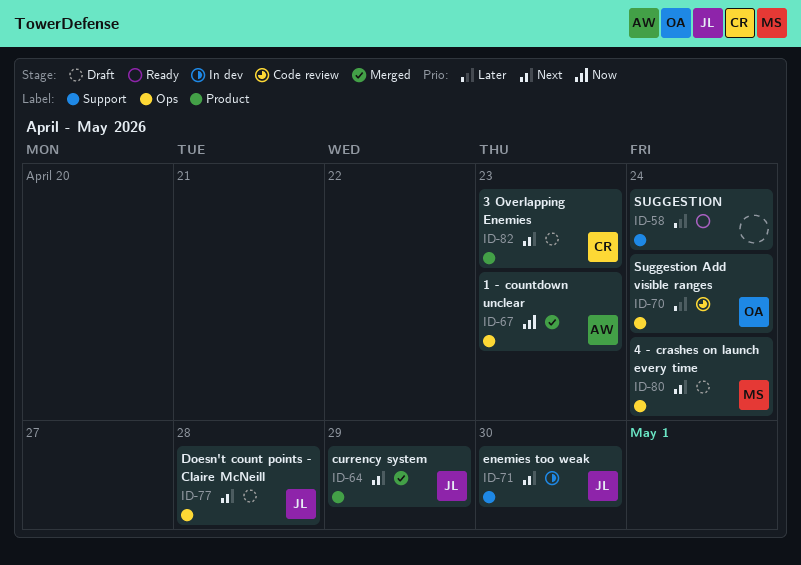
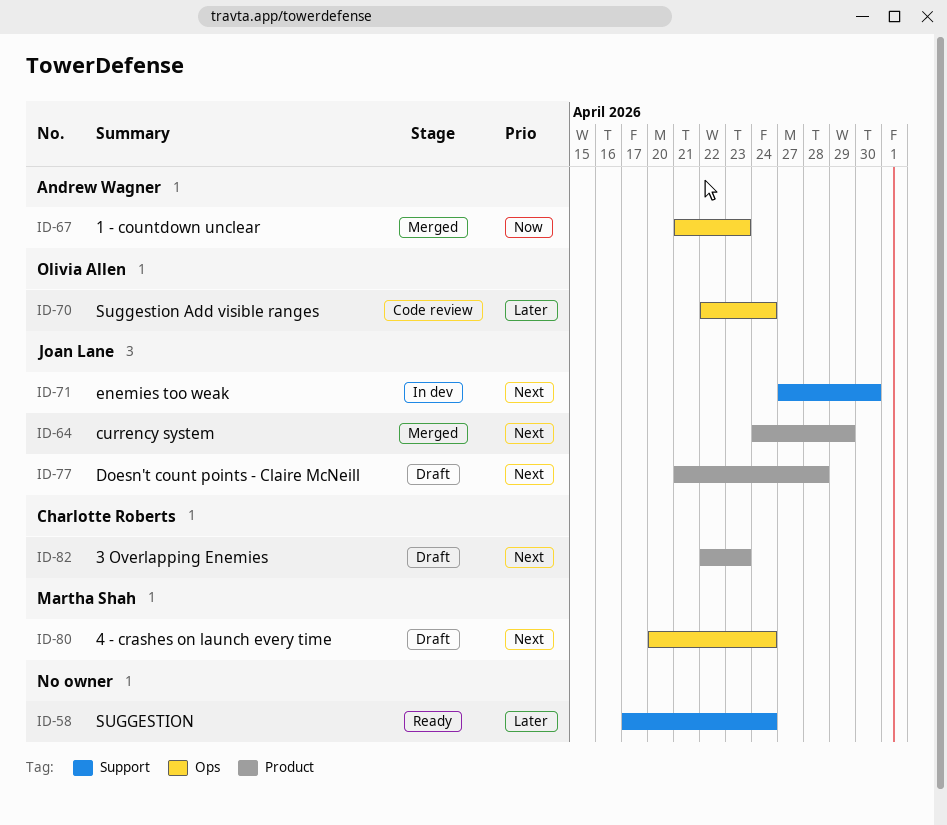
ID-77, label: Ops -> Product

